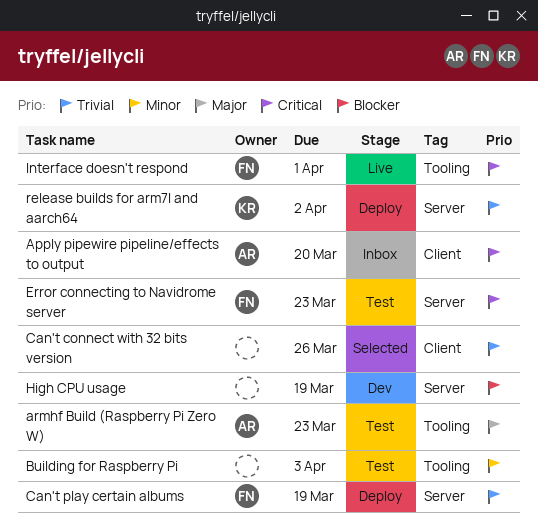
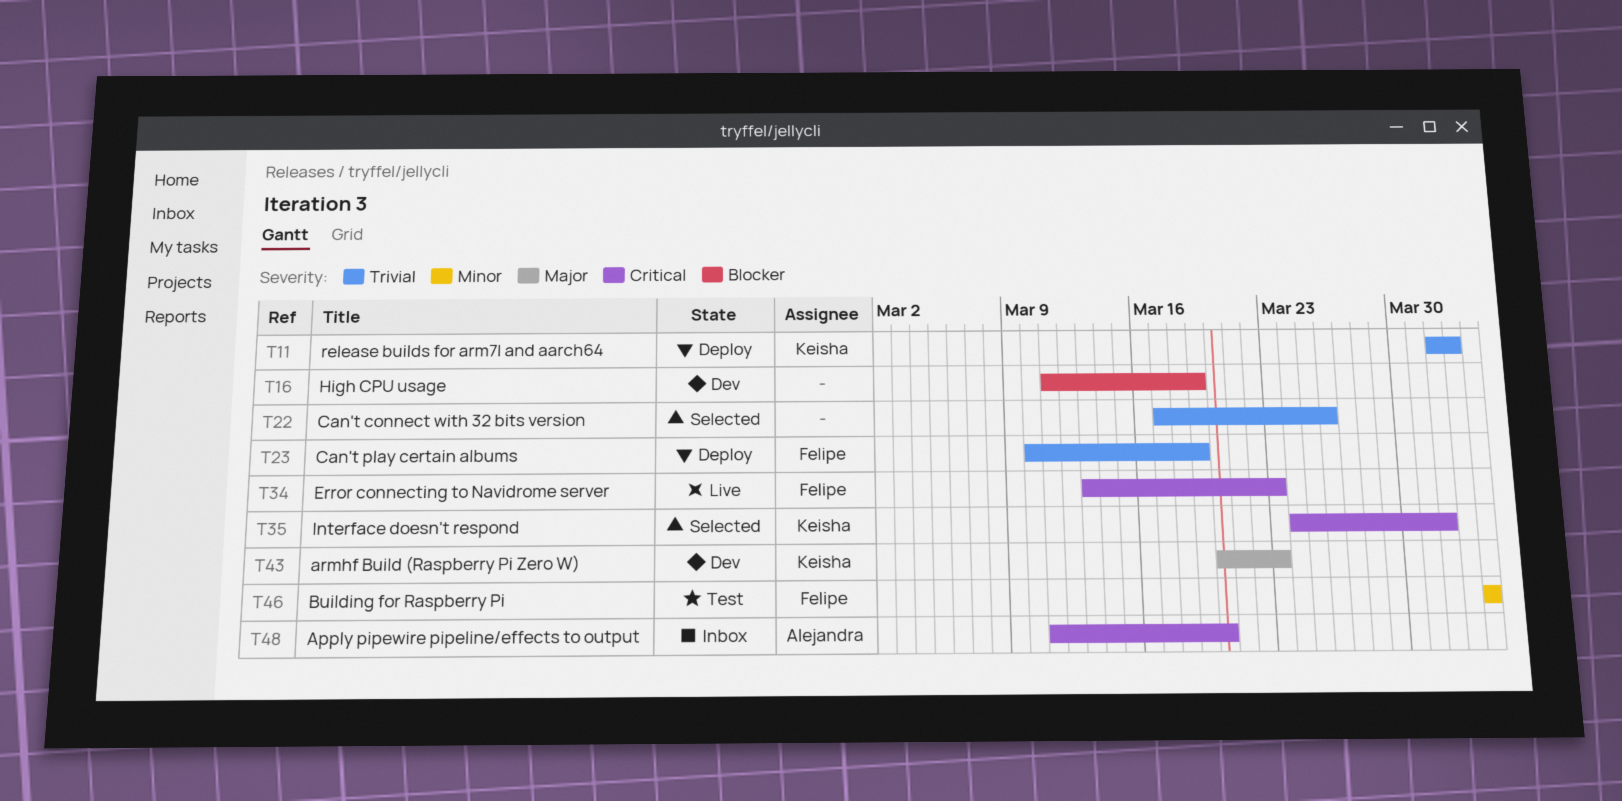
armhf Build (Raspberry Pi Zero W), status: Test -> Dev
armhf Build (Raspberry Pi Zero W), owner: Alejandra -> Keisha
Building for Raspberry Pi, owner: none -> Felipe
Error connecting to Navidrome server, status: Test -> Live
Interface doesn't respond, status: Live -> Selected
Interface doesn't respond, owner: Felipe -> Keisha

